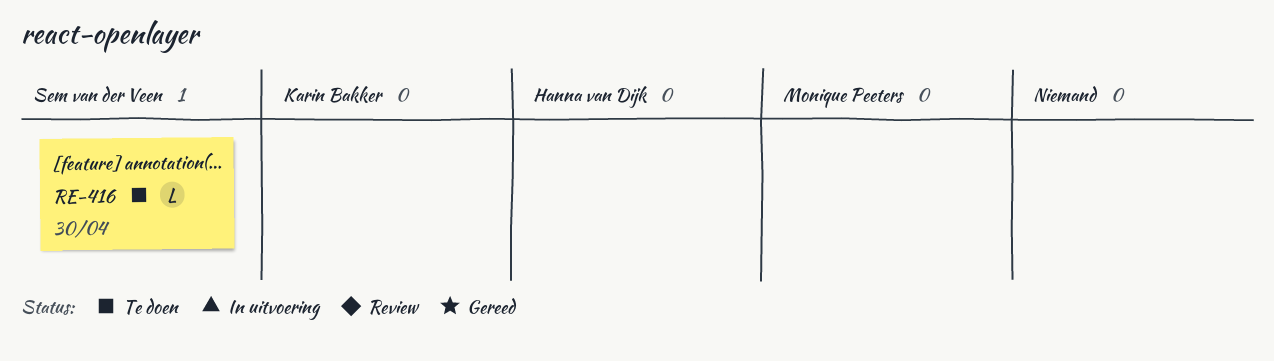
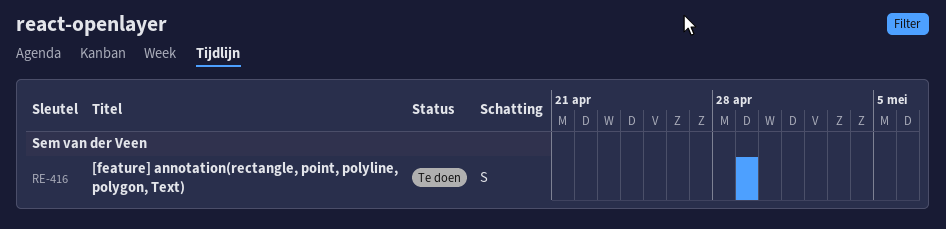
RE-416, estimate: L -> S
RE-416, due: Apr 30 -> Apr 29

